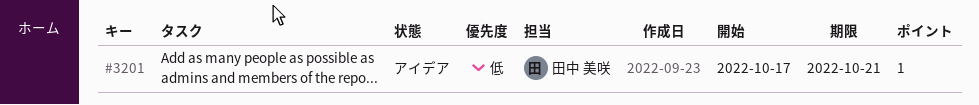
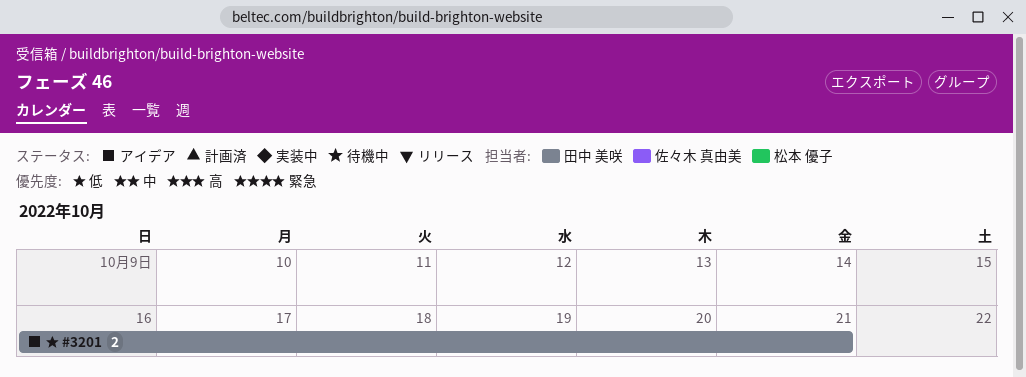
#3201, estimate: 1 -> 2
#3201, start: Oct 17 -> Oct 16

